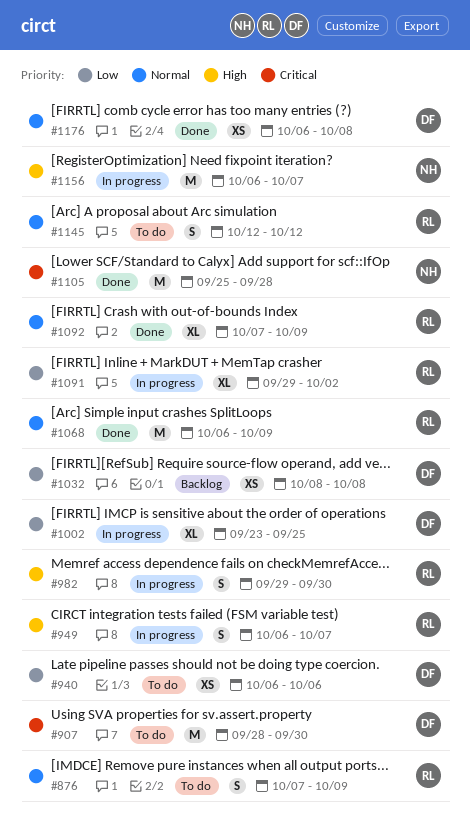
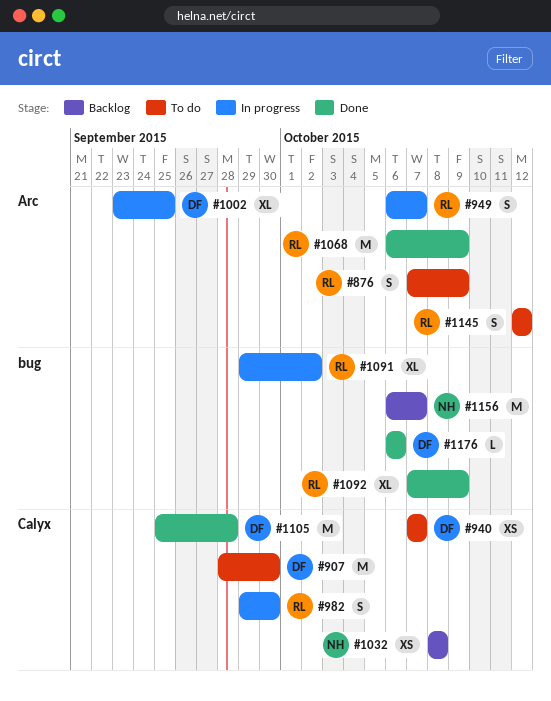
#940, start: Oct 6 -> Oct 7
#940, due: Oct 6 -> Oct 7
#1032, owner: DF -> NH
#1105, owner: NH -> DF
#1156, status: In progress -> Backlog
#1176, estimate: XS -> L
#1176, due: Oct 8 -> Oct 6

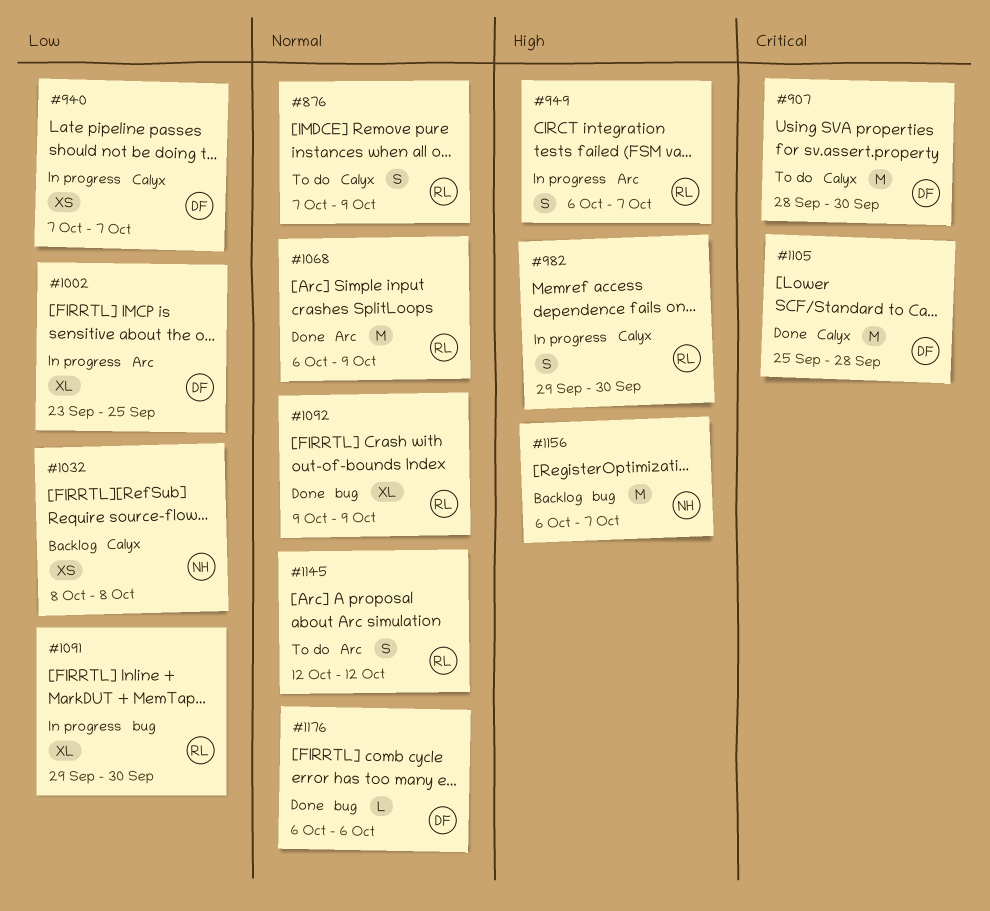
#876, label: Arc -> Calyx
#940, status: To do -> In progress
#1091, due: Oct 2 -> Sep 30
#1092, start: Oct 7 -> Oct 9

